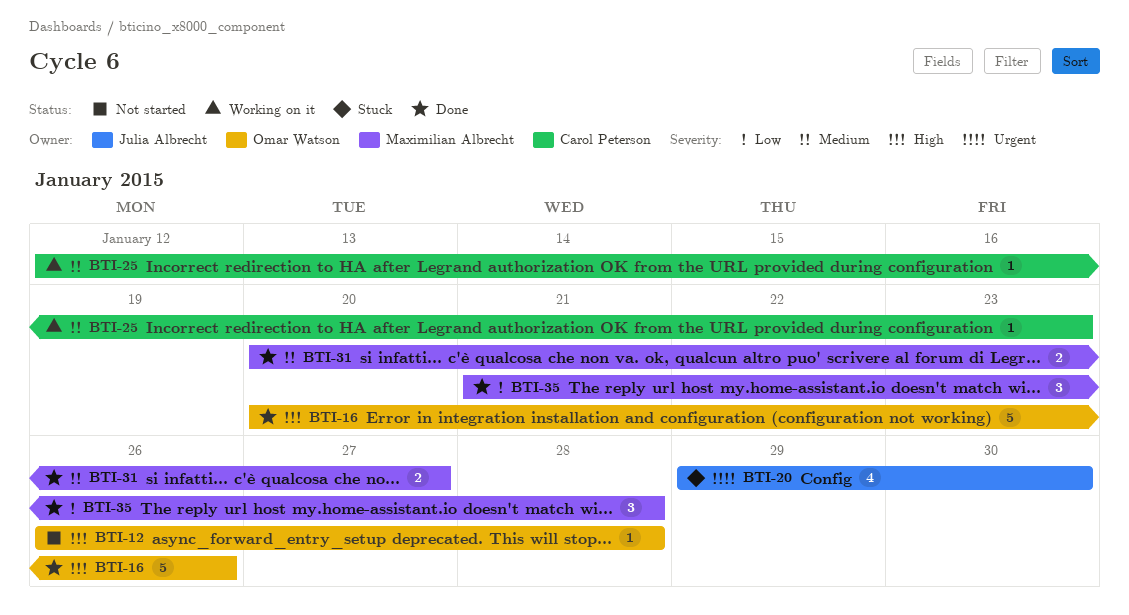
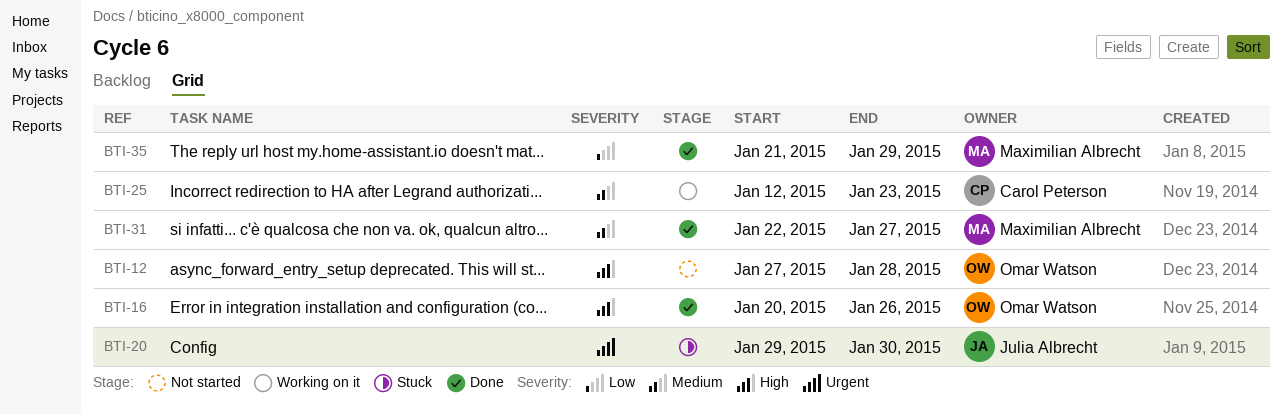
BTI-12, start: Jan 26 -> Jan 27
BTI-31, start: Jan 20 -> Jan 22
BTI-35, due: Jan 28 -> Jan 29

